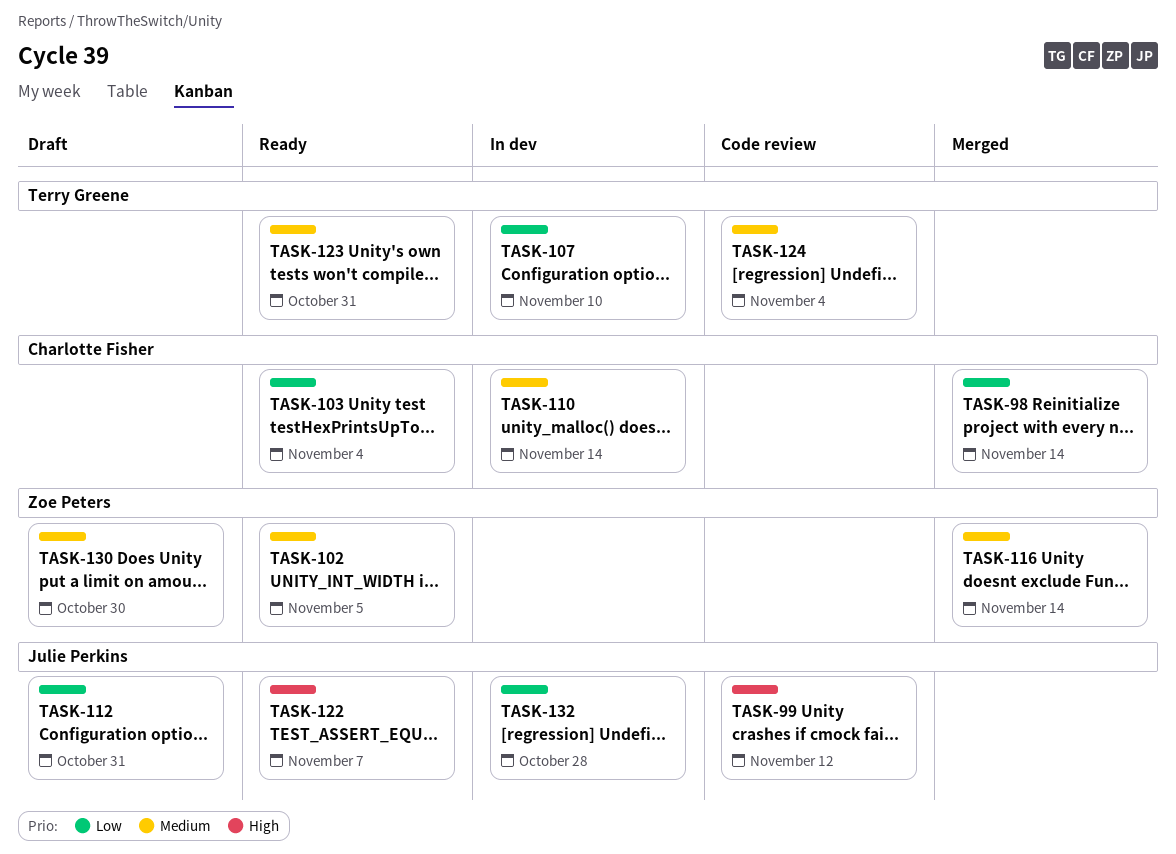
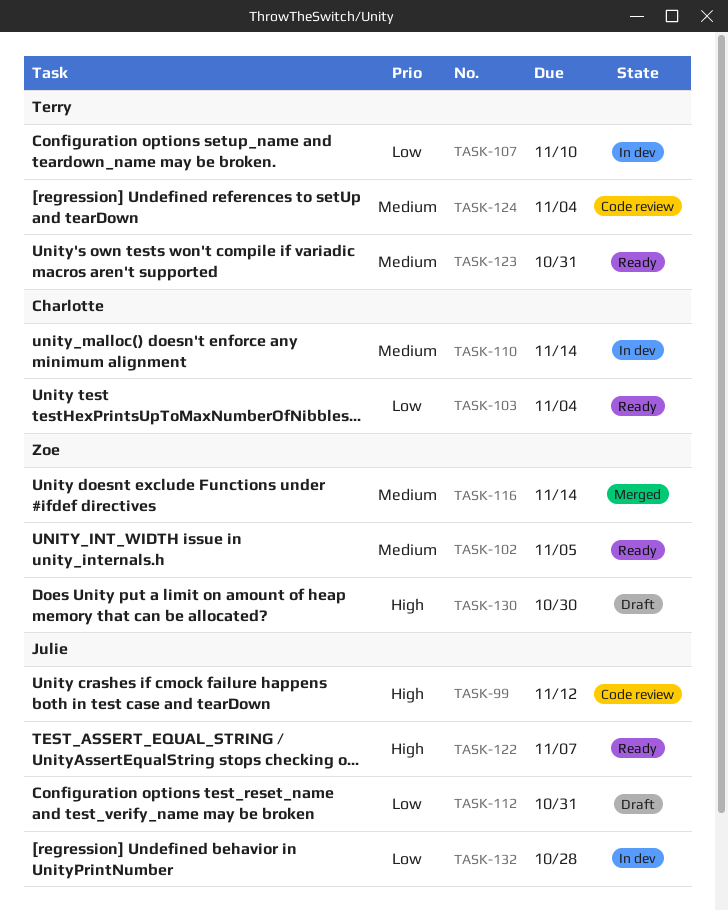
TASK-98: present -> none
TASK-130, priority: Medium -> High

